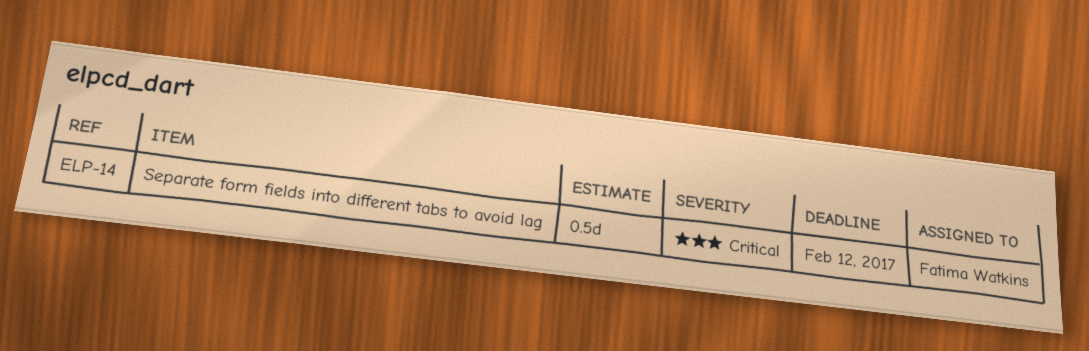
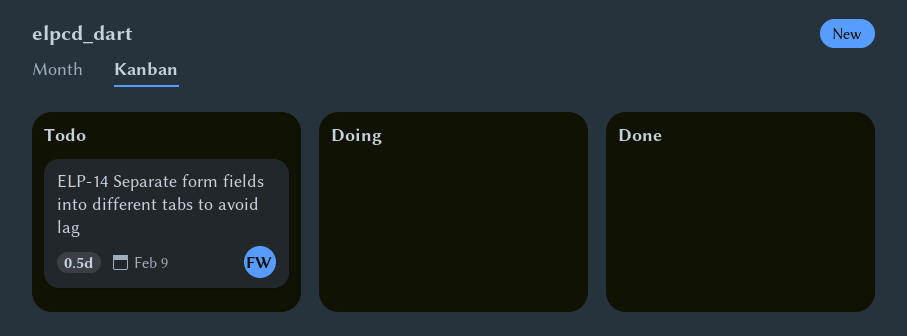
ELP-14, due: Feb 12 -> Feb 9

